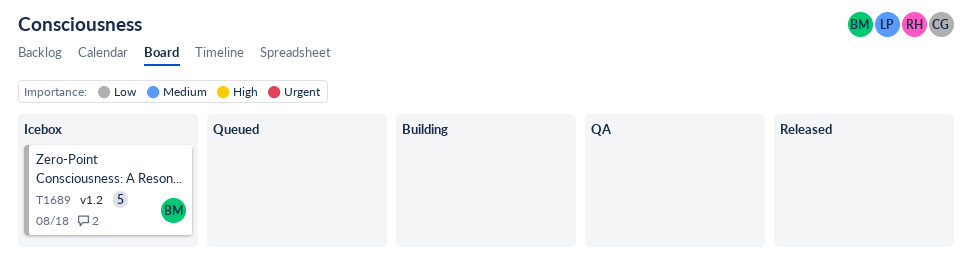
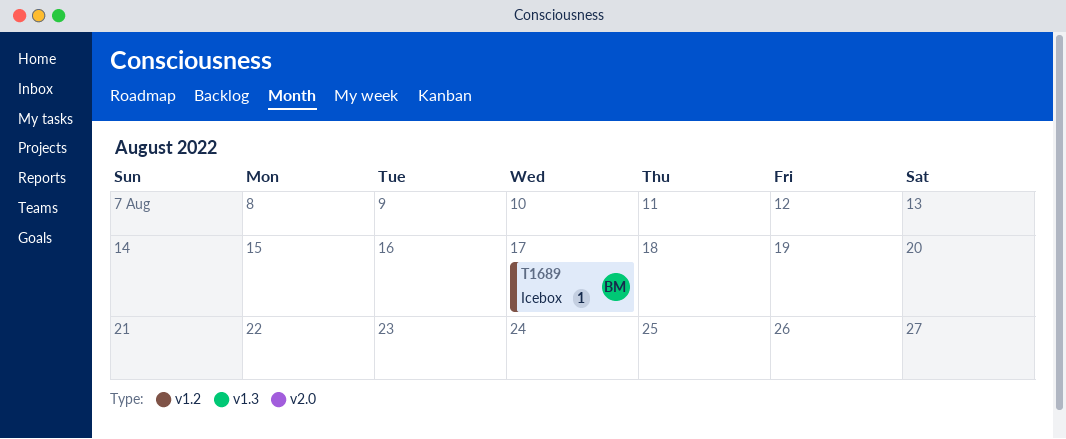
T1689, estimate: 5 -> 1
T1689, due: Aug 18 -> Aug 17

